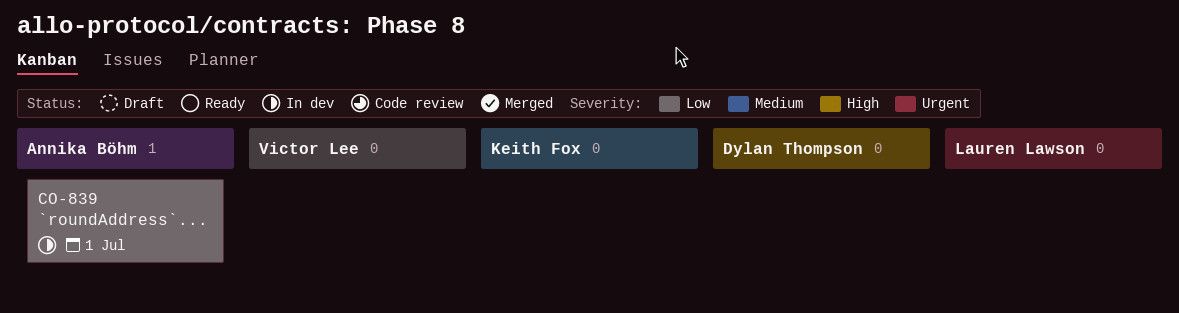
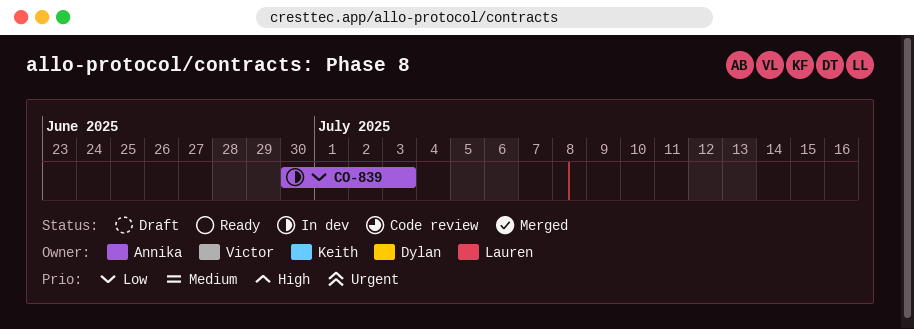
CO-839, due: Jul 1 -> Jul 3

